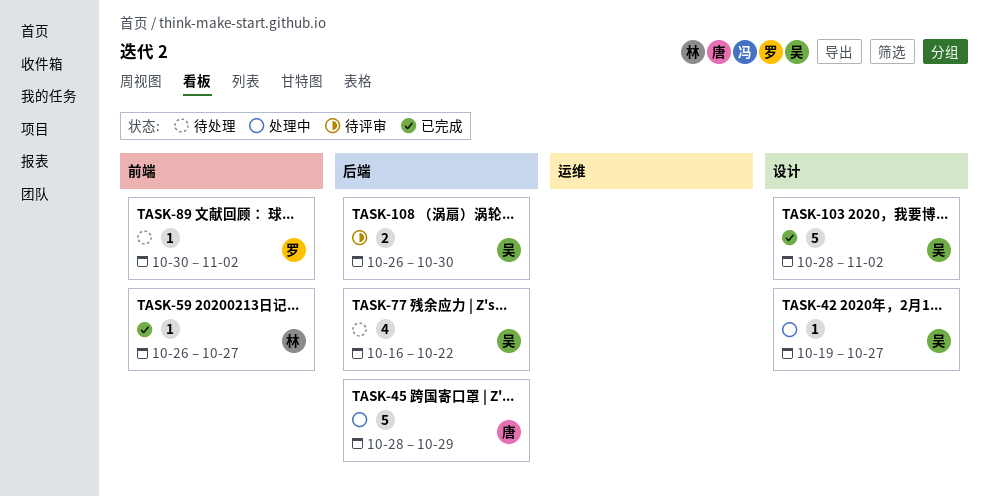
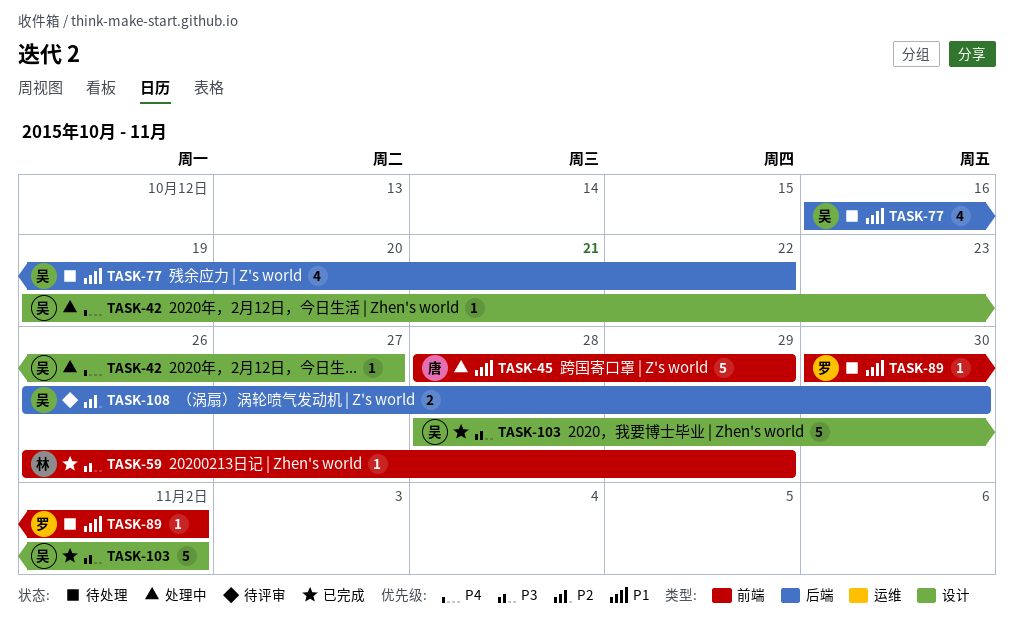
TASK-45, label: 后端 -> 前端
TASK-59, due: Oct 27 -> Oct 29

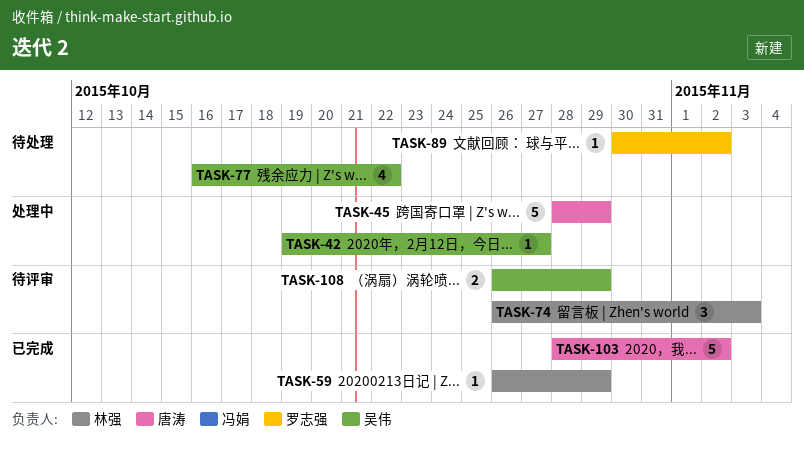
TASK-74: none -> present
TASK-103, owner: 吴伟 -> 唐涛
TASK-108, due: Oct 30 -> Oct 29

